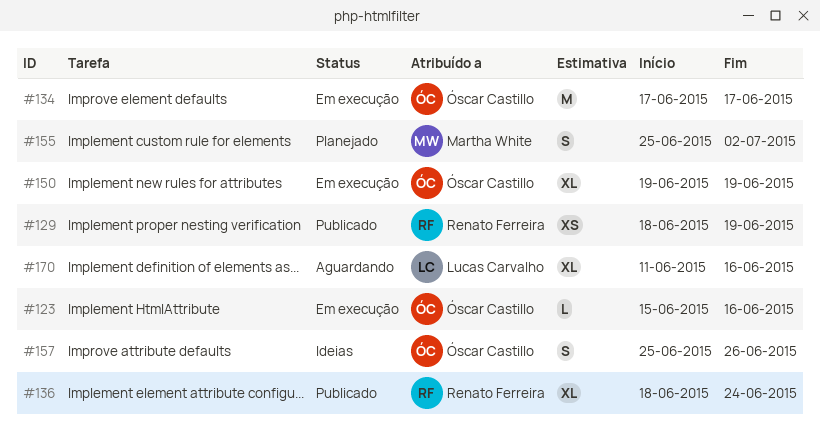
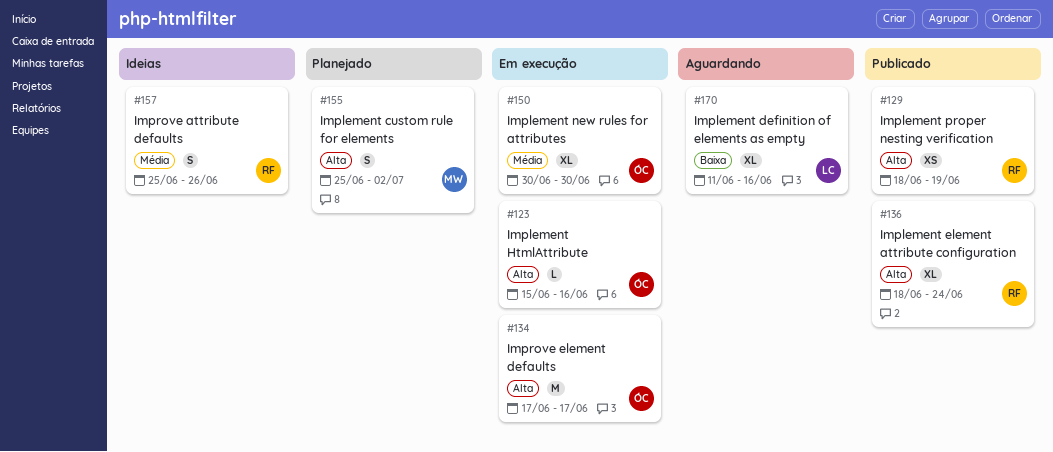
#150, start: Jun 19 -> Jun 30
#150, due: Jun 19 -> Jun 30
#157, owner: Óscar Castillo -> Renato Ferreira

